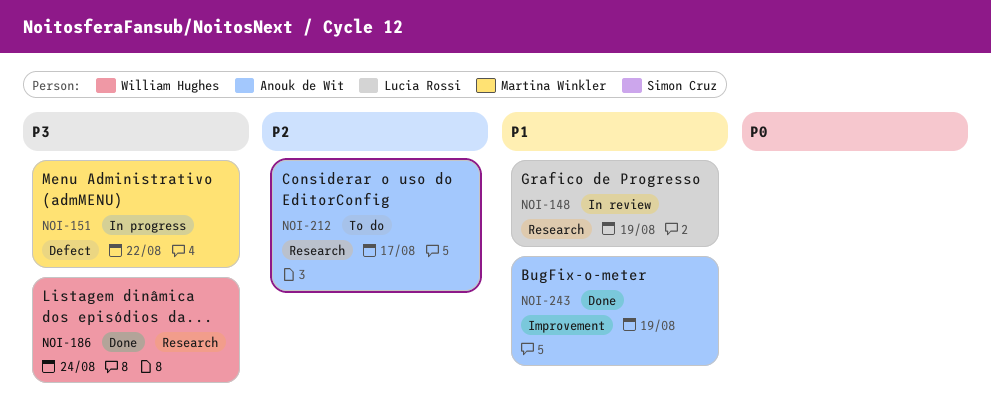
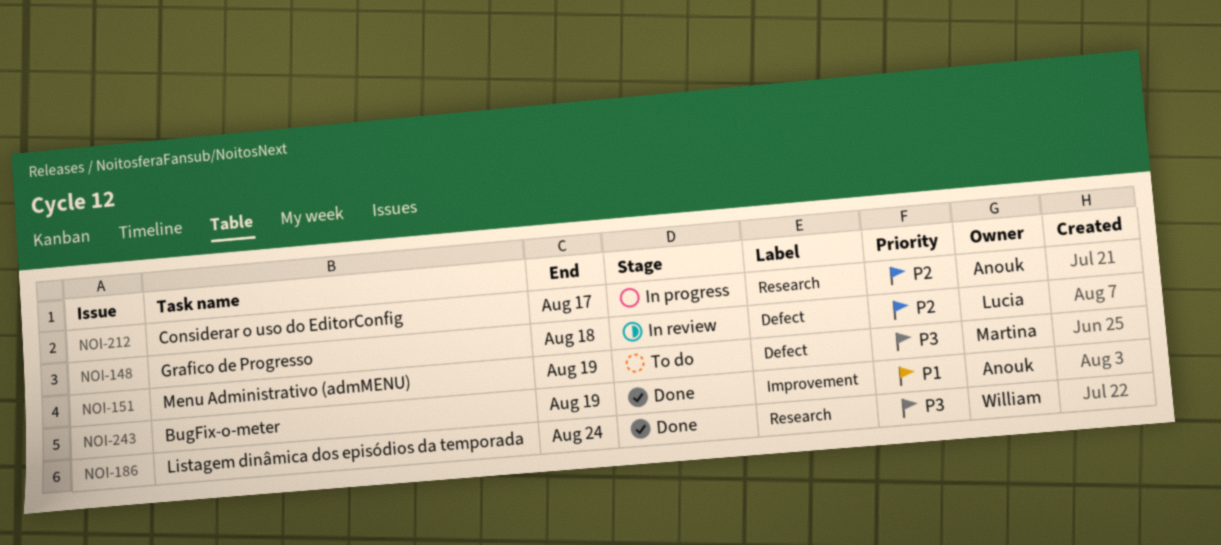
NOI-148, priority: P1 -> P2
NOI-148, label: Research -> Defect
NOI-148, due: Aug 19 -> Aug 18
NOI-151, status: In progress -> To do
NOI-151, due: Aug 22 -> Aug 19
NOI-212, status: To do -> In progress

